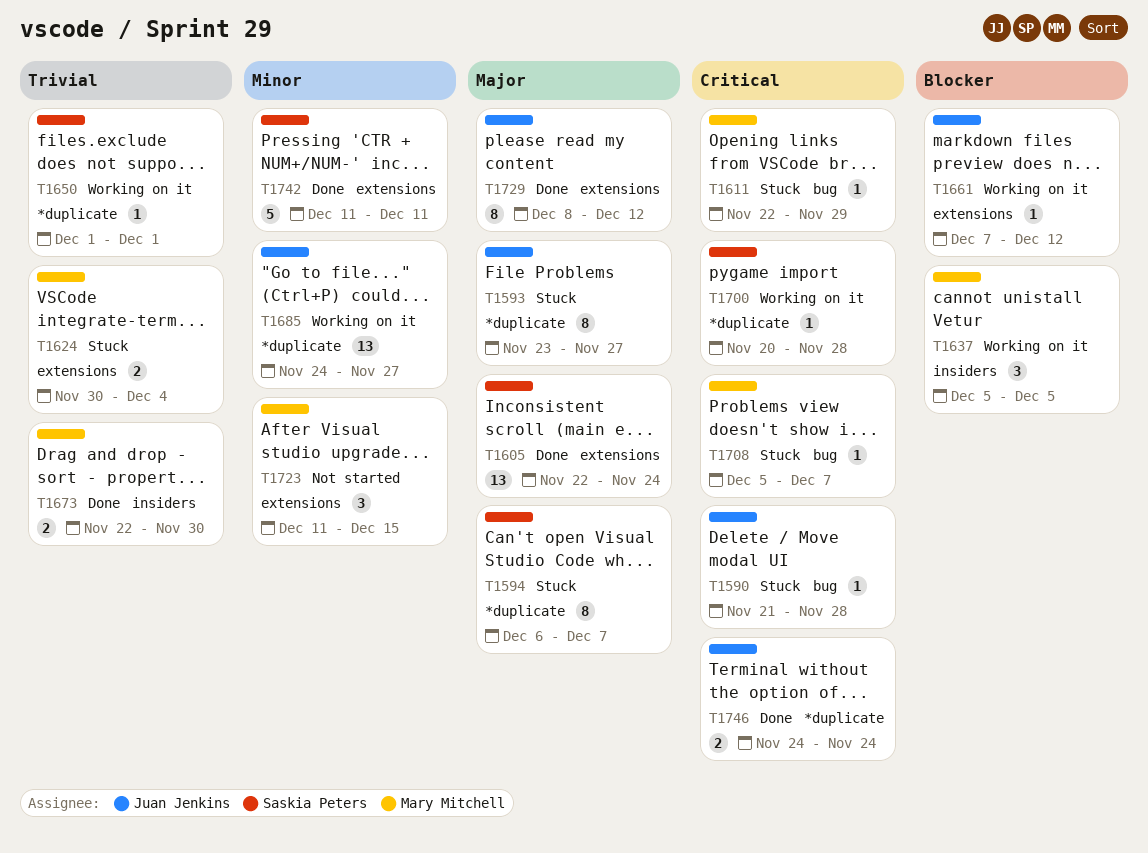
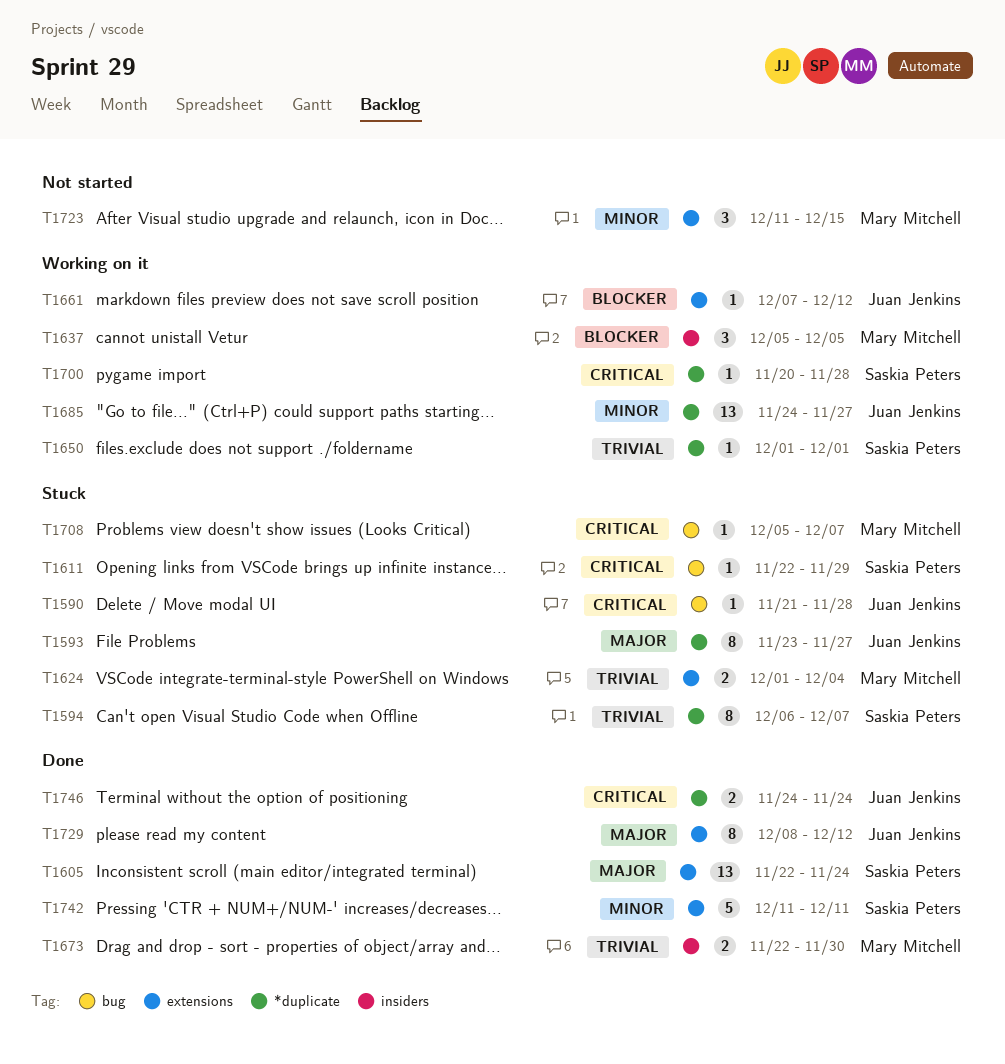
T1594, priority: Major -> Trivial
T1611, owner: Mary Mitchell -> Saskia Peters
T1624, start: Nov 30 -> Dec 1

